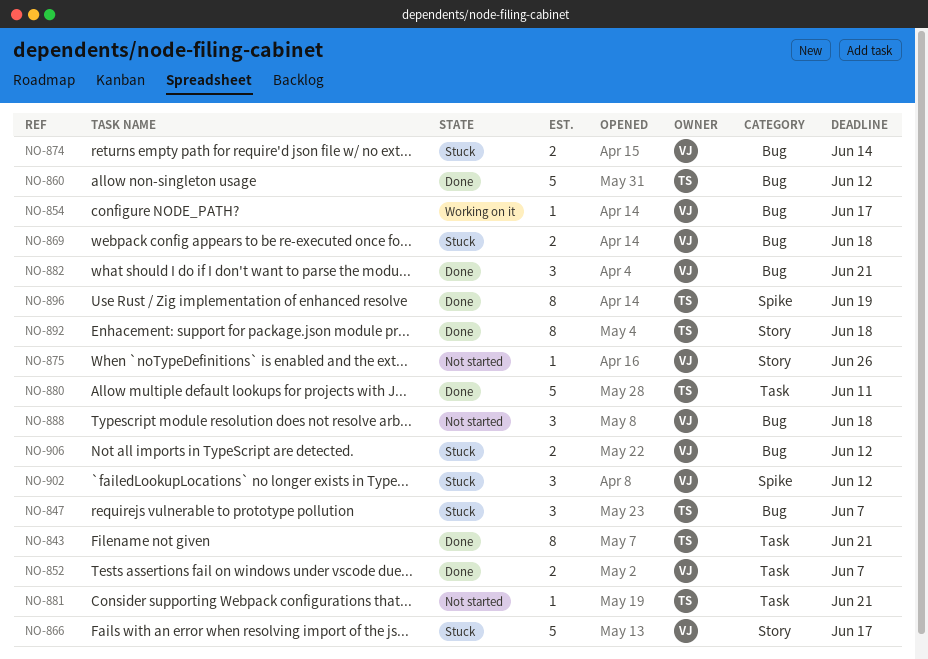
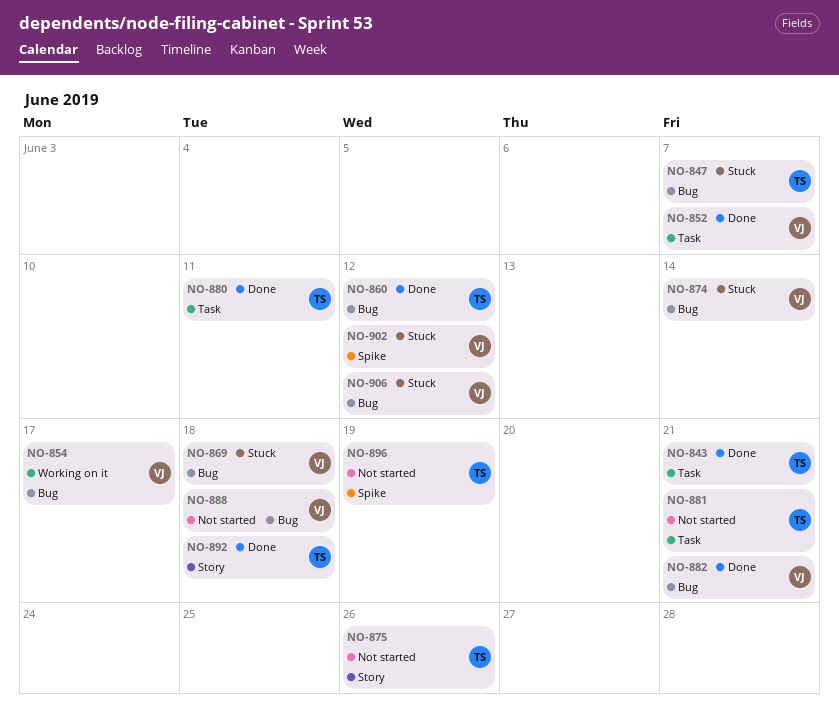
NO-866: present -> none
NO-875, owner: VJ -> TS
NO-896, status: Done -> Not started

